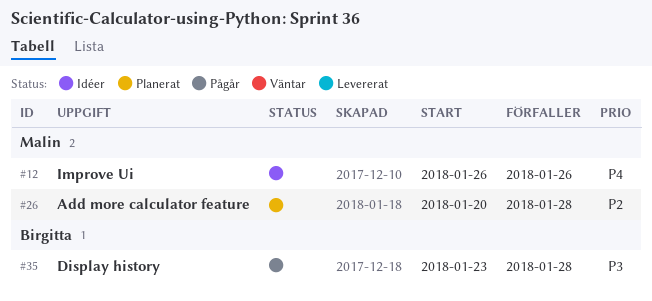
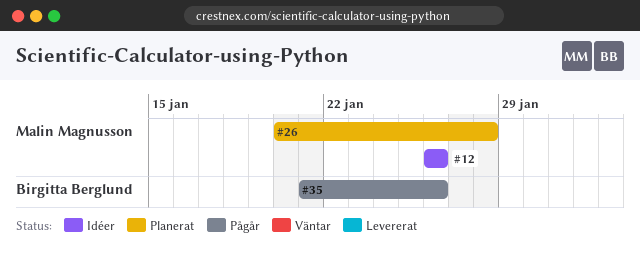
#35, start: Jan 23 -> Jan 21
#35, due: Jan 28 -> Jan 26

